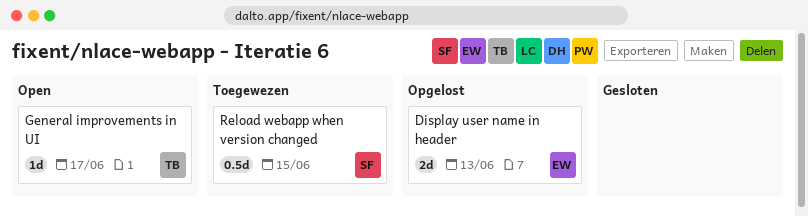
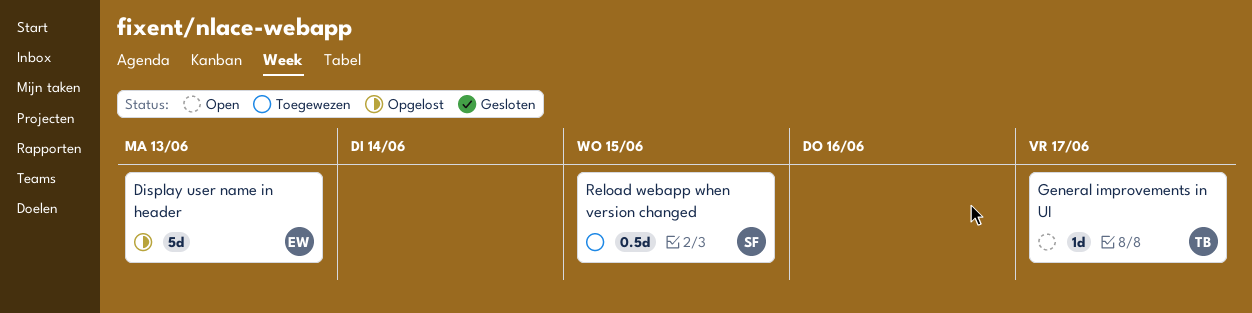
Display user name in header, estimate: 2d -> 5d

